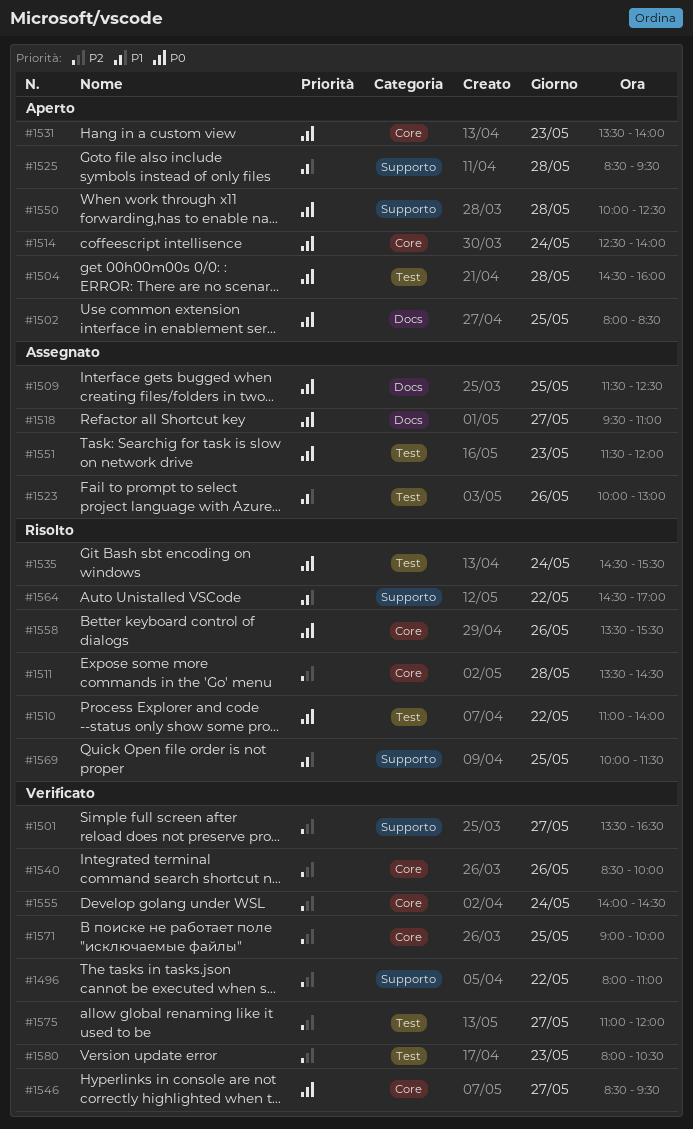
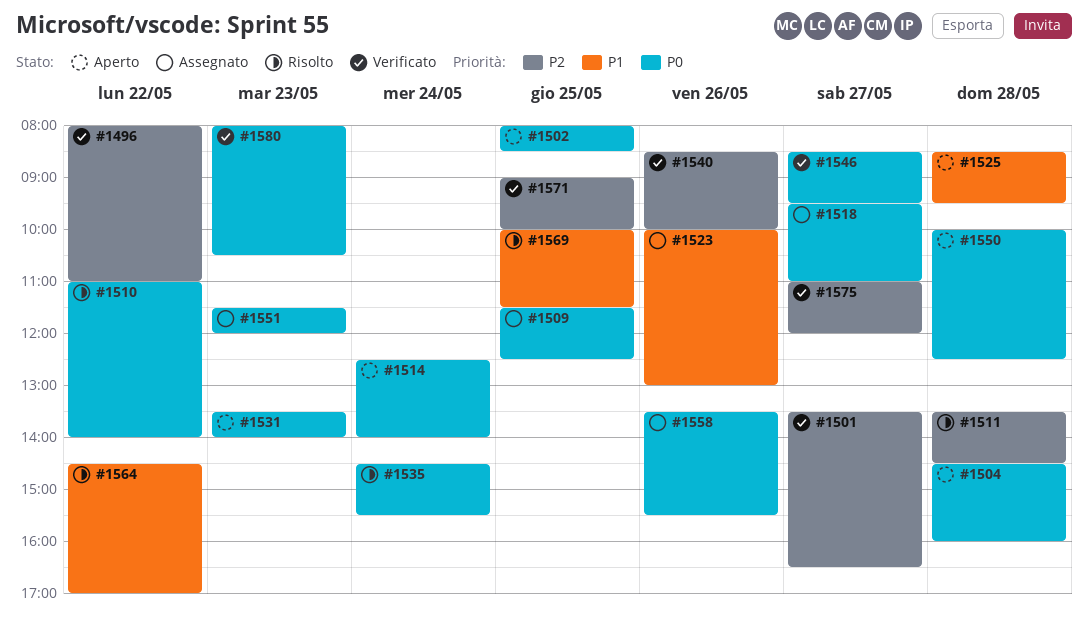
#1555: present -> none
#1558, status: Risolto -> Assegnato
#1580, priority: P2 -> P0

